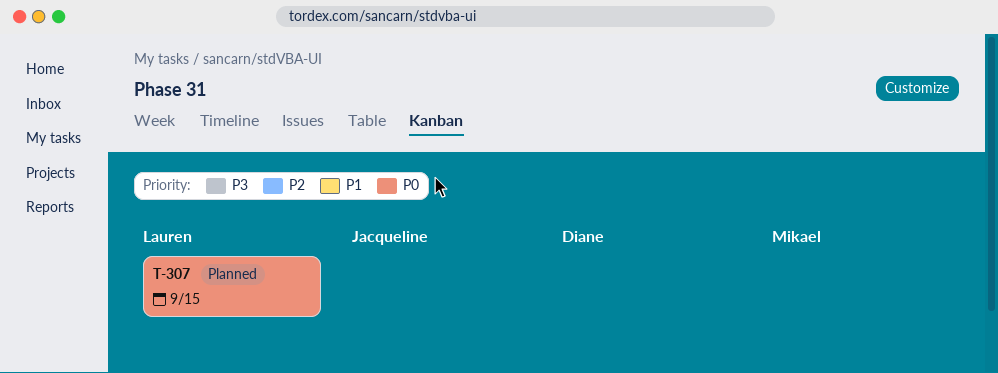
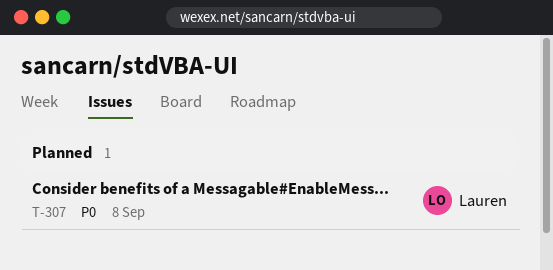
T-307, due: Sep 15 -> Sep 8

